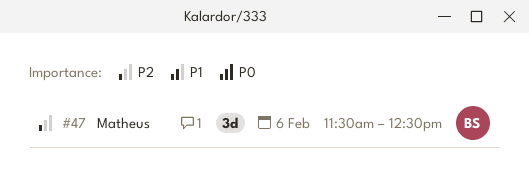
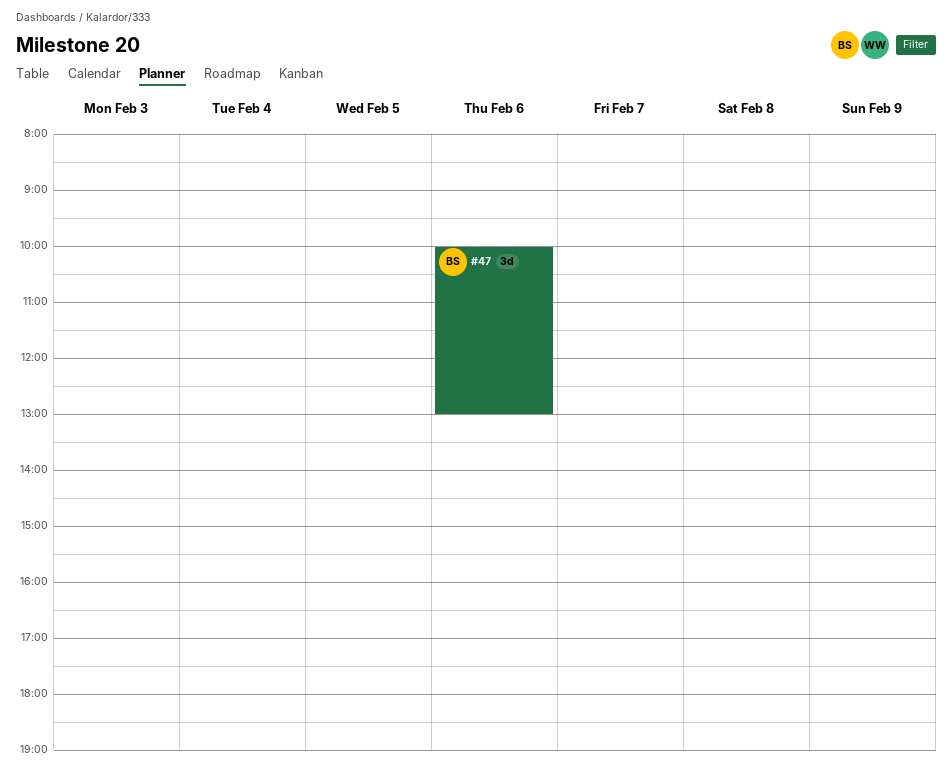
#47, begins: 11:30 -> 10:00
#47, ends: 12:30 -> 13:00

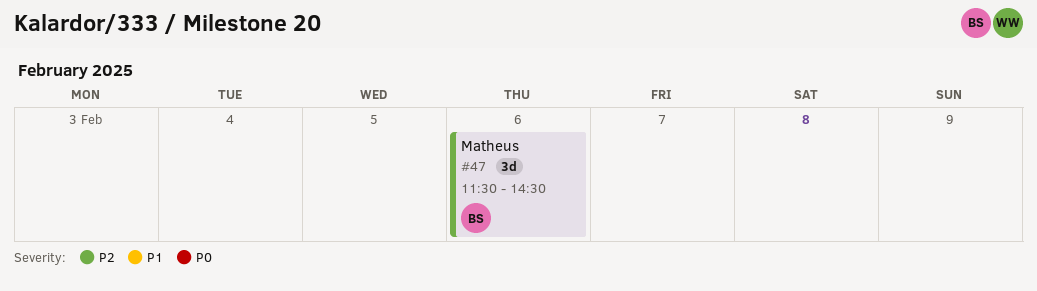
#47, begins: 10:00 -> 11:30
#47, ends: 13:00 -> 14:30

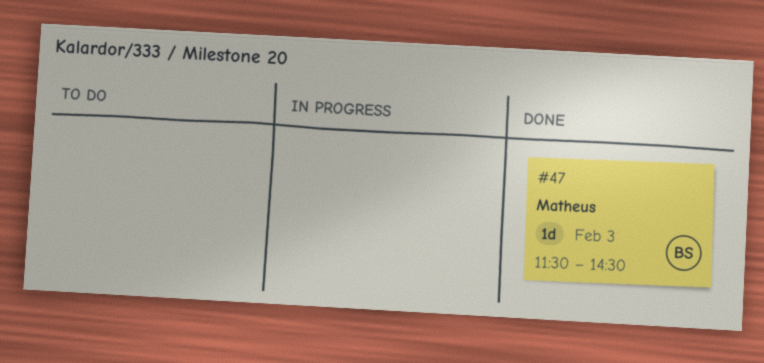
#47, estimate: 3d -> 1d
#47, day: Feb 6 -> Feb 3

